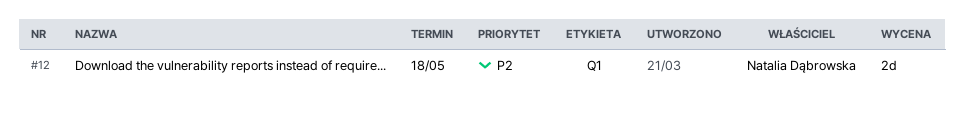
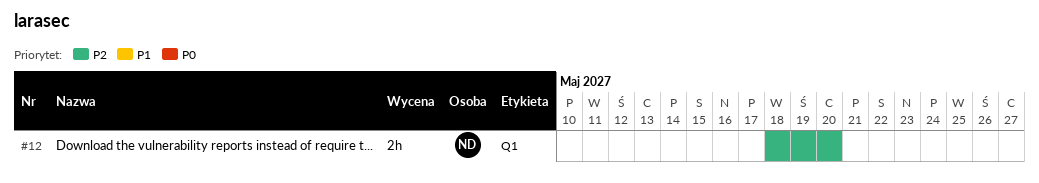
#12, estimate: 2d -> 2h
#12, due: May 18 -> May 20

